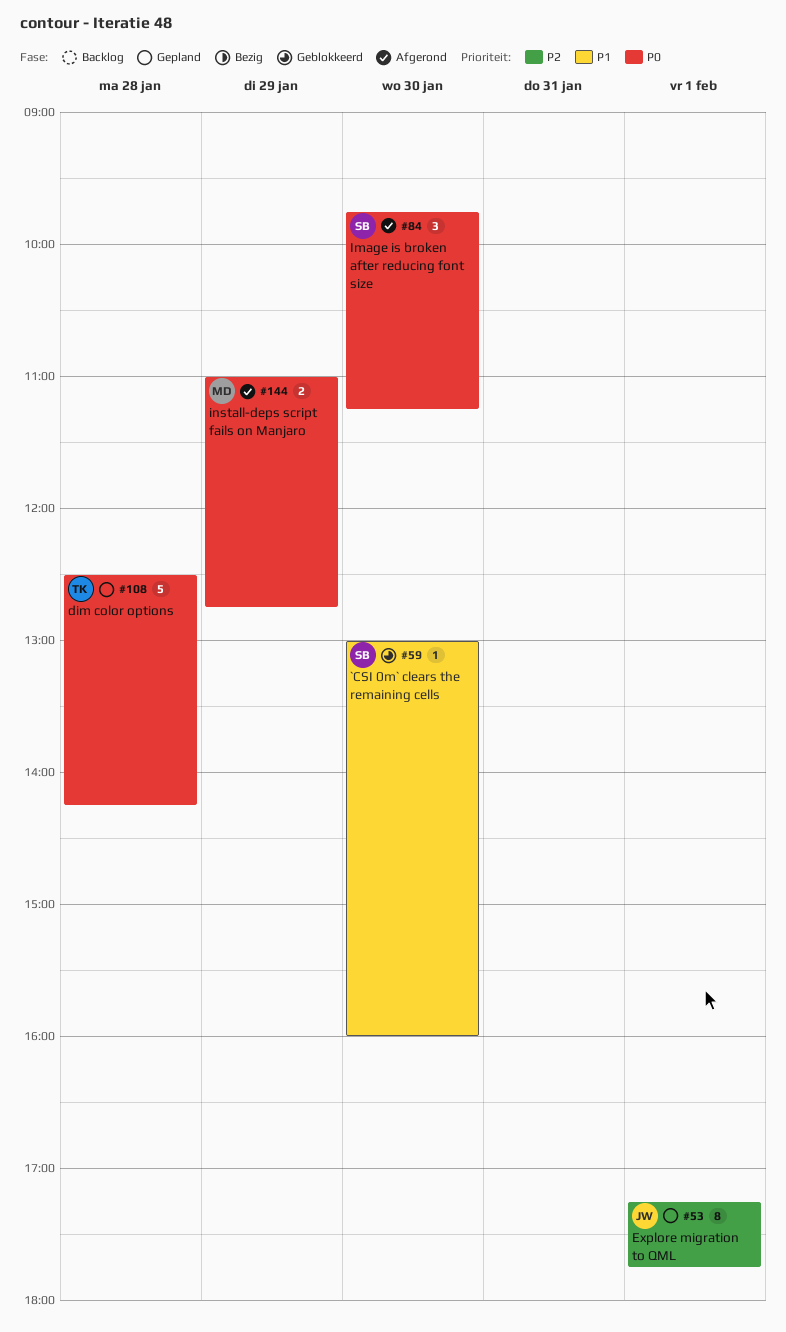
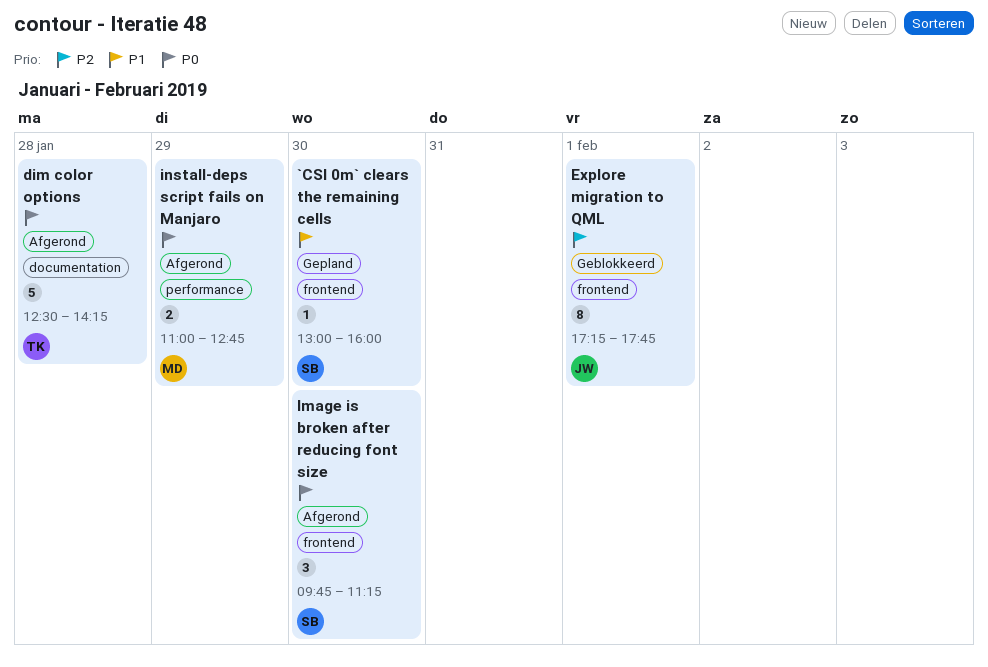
`CSI 0m` clears the remaining cells, status: Geblokkeerd -> Gepland
dim color options, status: Gepland -> Afgerond
Explore migration to QML, status: Gepland -> Geblokkeerd

